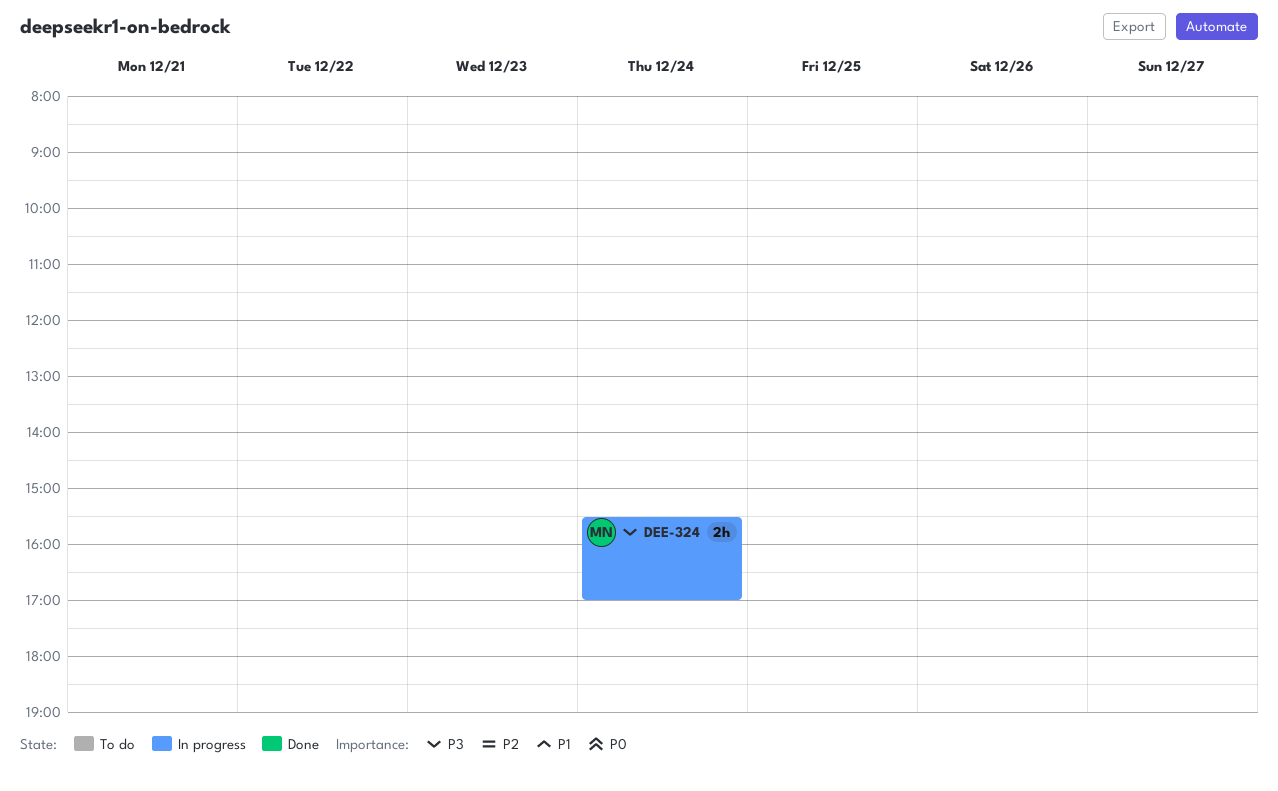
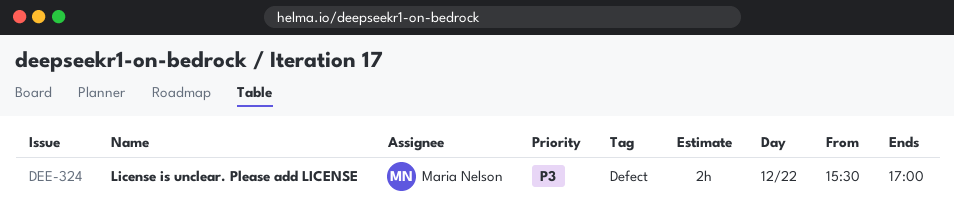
DEE-324, day: Dec 24 -> Dec 22

